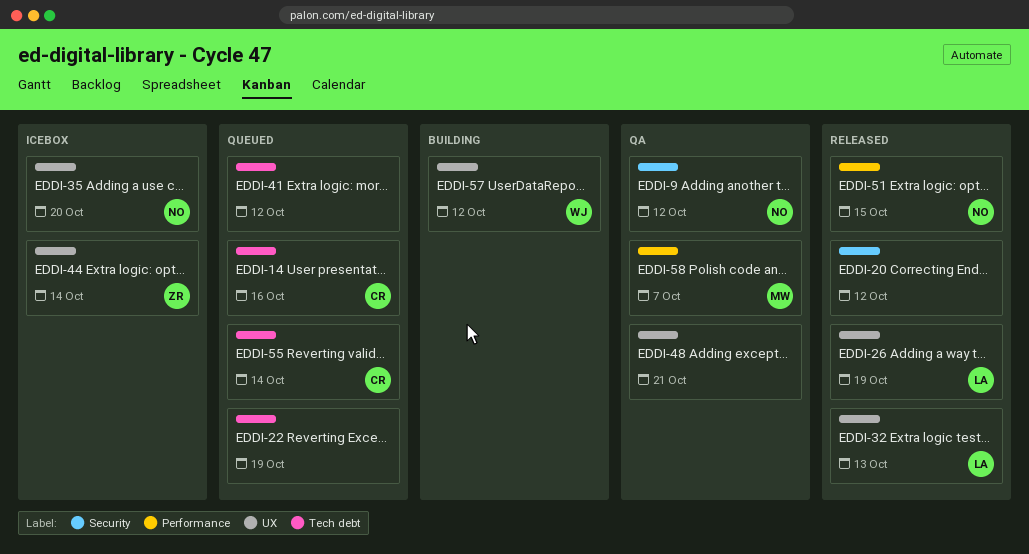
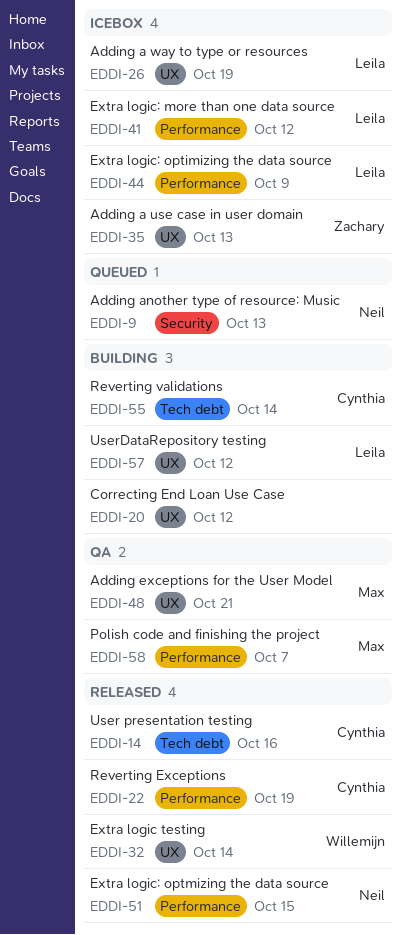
EDDI-9, status: QA -> Queued
EDDI-9, due: Oct 12 -> Oct 13
EDDI-14, status: Queued -> Released
EDDI-20, status: Released -> Building
EDDI-20, label: Security -> UX
EDDI-22, status: Queued -> Released
EDDI-22, owner: none -> Cynthia
EDDI-22, label: Tech debt -> Performance
EDDI-26, status: Released -> Icebox
EDDI-32, owner: Leila -> Willemijn
EDDI-32, due: Oct 13 -> Oct 14
EDDI-35, owner: Neil -> Zachary
EDDI-35, due: Oct 20 -> Oct 13
EDDI-41, status: Queued -> Icebox
EDDI-41, owner: none -> Leila
EDDI-41, label: Tech debt -> Performance
EDDI-44, owner: Zachary -> Leila
EDDI-44, label: UX -> Performance
EDDI-44, due: Oct 14 -> Oct 9
EDDI-48, owner: none -> Max
EDDI-55, status: Queued -> Building
EDDI-57, owner: Willemijn -> Leila

